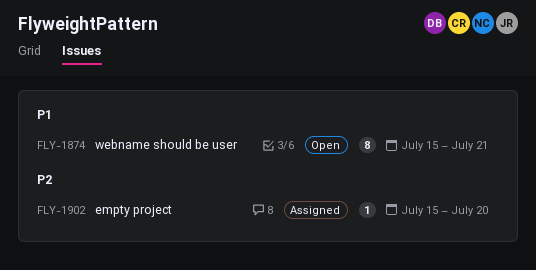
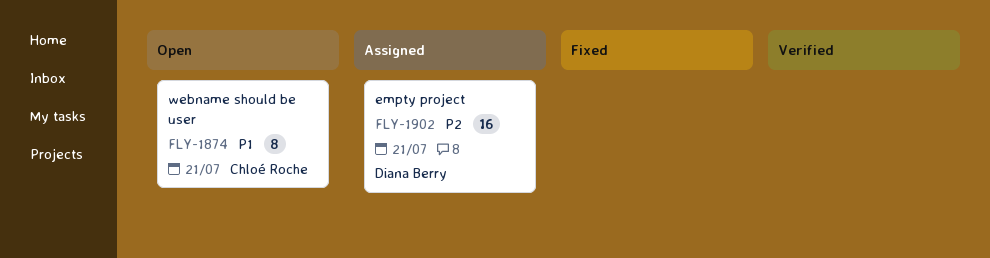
FLY-1902, estimate: 1 -> 16
FLY-1902, due: Jul 20 -> Jul 21

